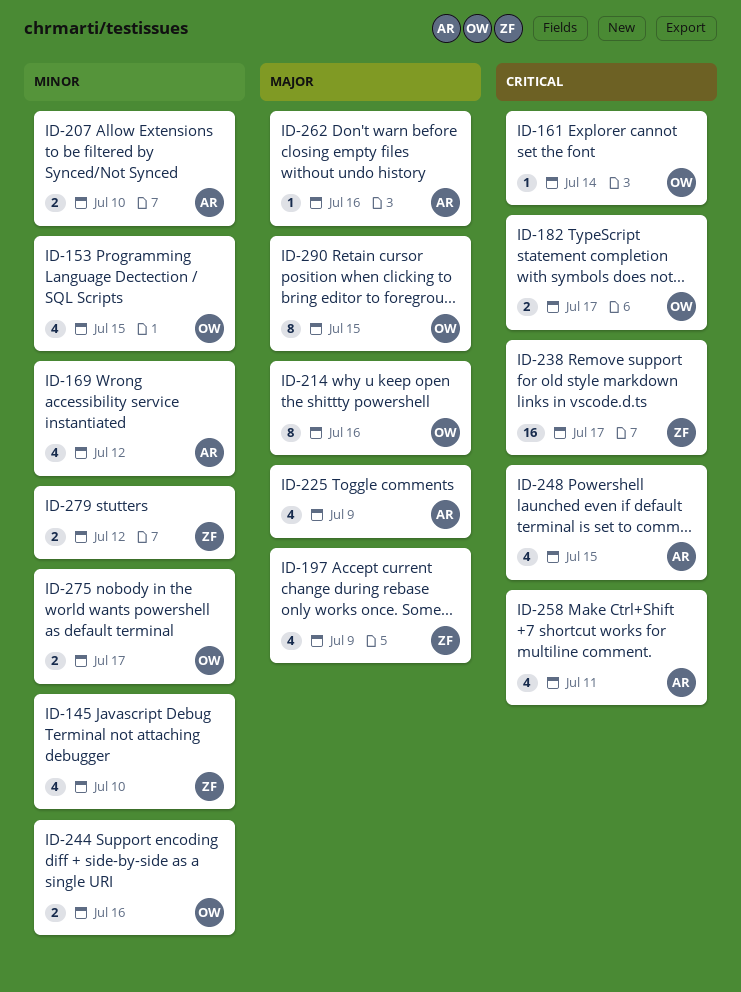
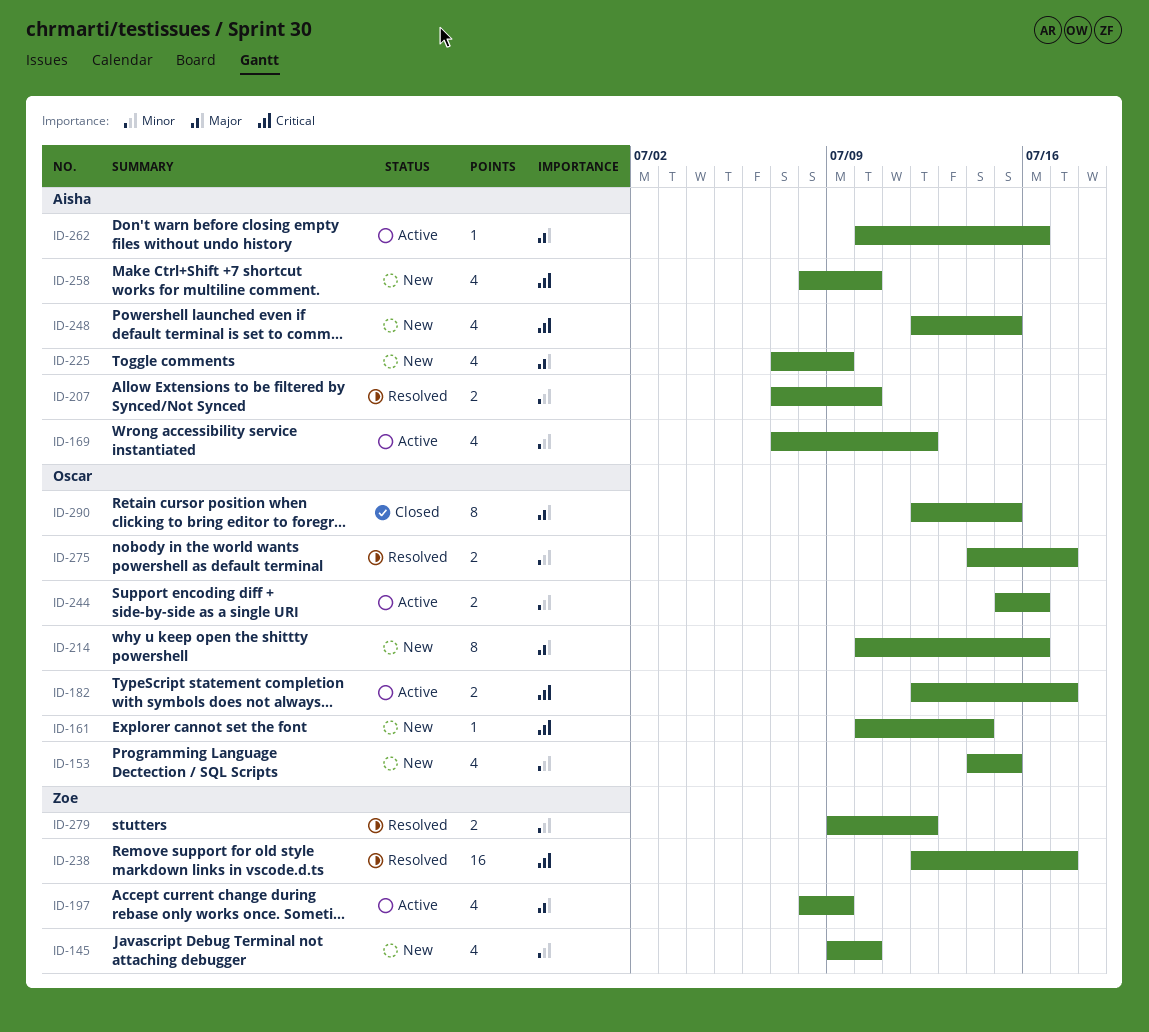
ID-258, due: Jul 11 -> Jul 10

